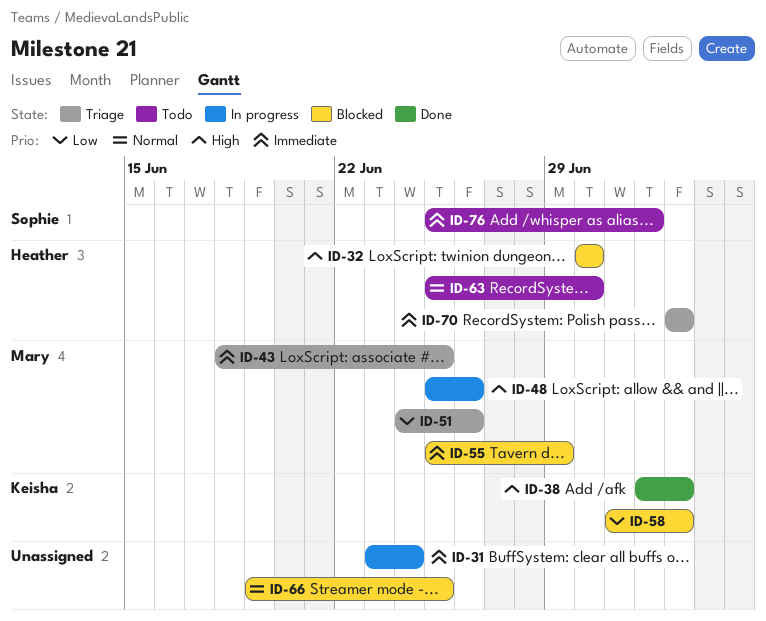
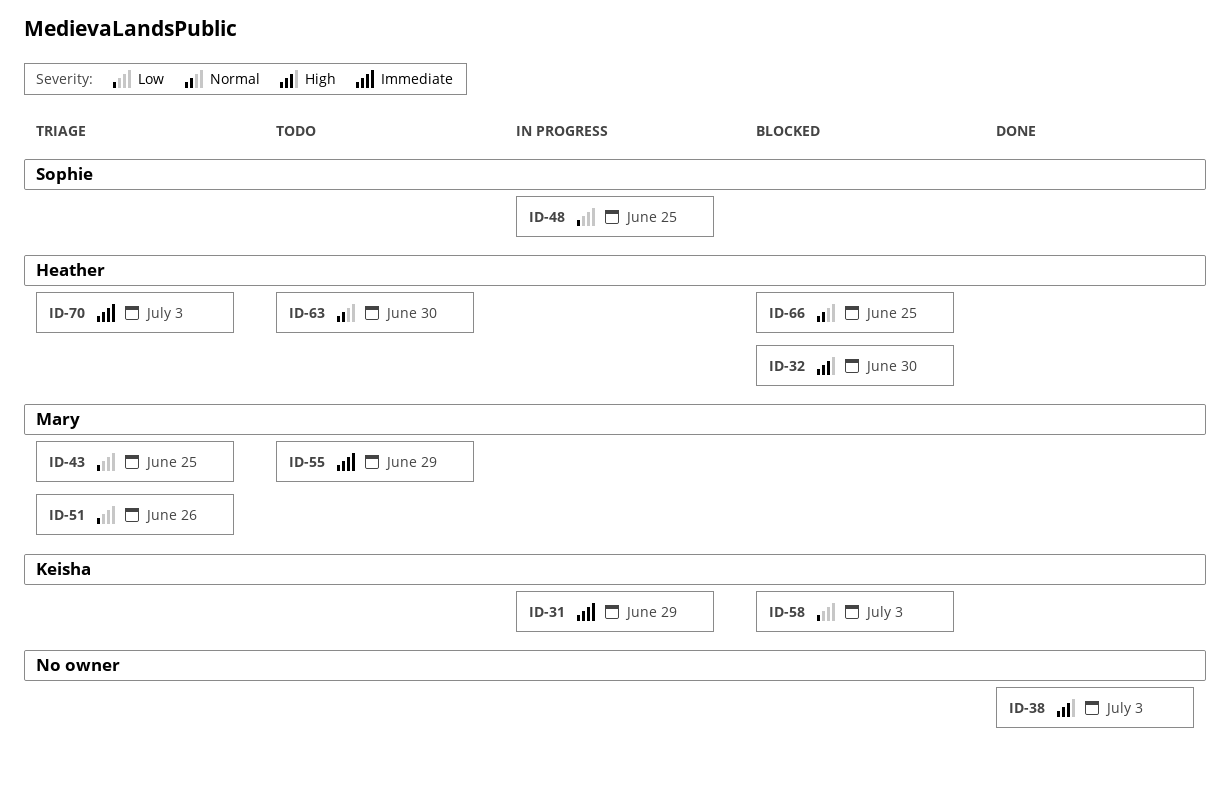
ID-31, owner: none -> Keisha
ID-31, due: Jun 24 -> Jun 29
ID-38, owner: Keisha -> none
ID-43, priority: Immediate -> Low
ID-48, owner: Mary -> Sophie
ID-48, priority: High -> Low
ID-48, due: Jun 26 -> Jun 25
ID-55, status: Blocked -> Todo
ID-66, owner: none -> Heather
ID-76: present -> none

